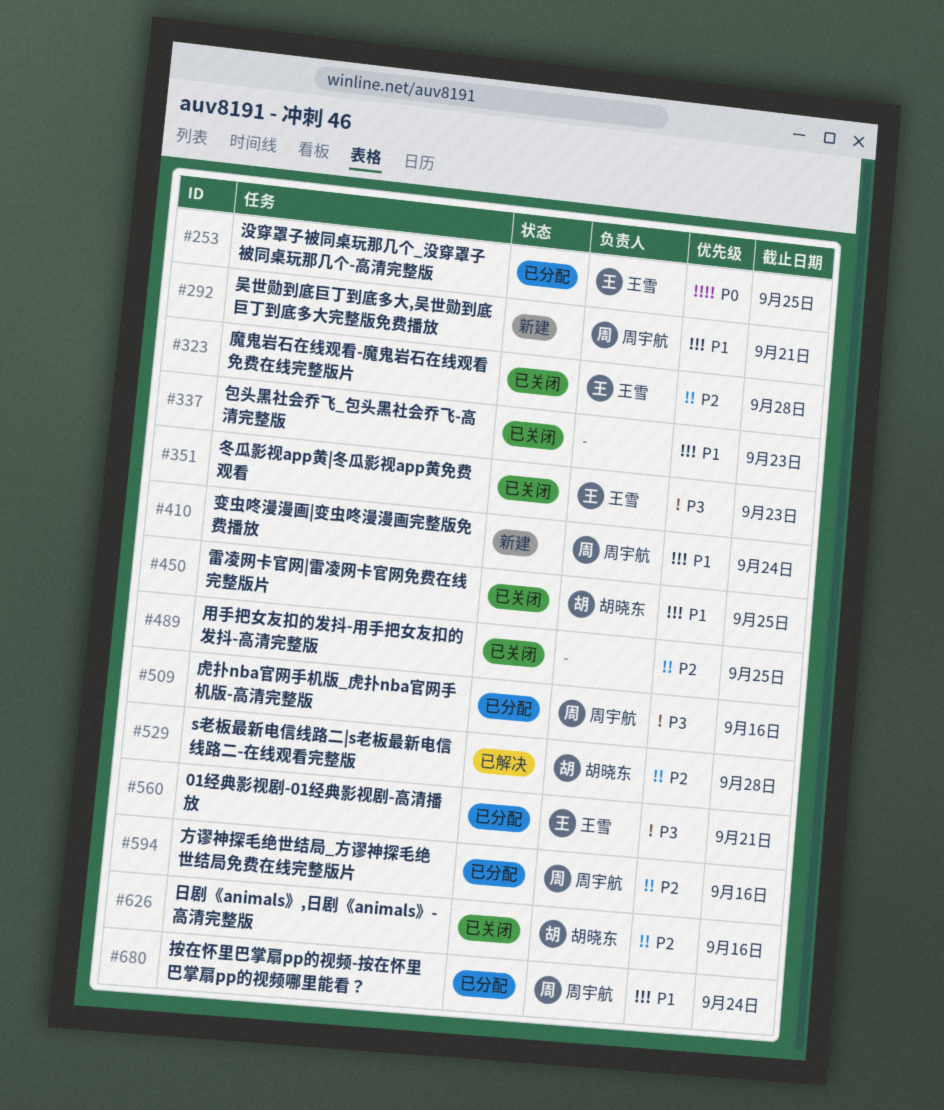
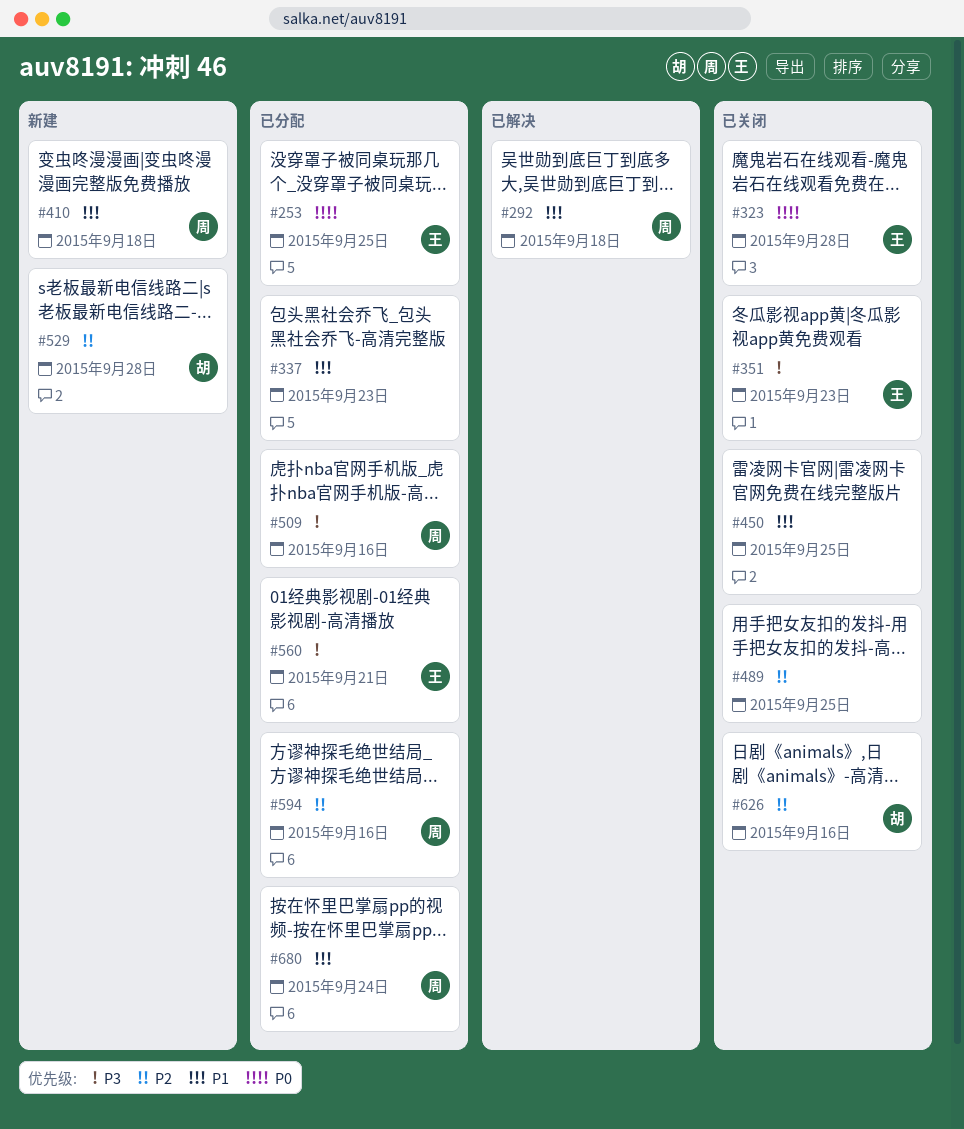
#292, status: 新建 -> 已解决
#292, due: Sep 21 -> Sep 18
#323, priority: P2 -> P0
#337, status: 已关闭 -> 已分配
#410, due: Sep 24 -> Sep 18
#450, owner: 胡晓东 -> none
#529, status: 已解决 -> 新建

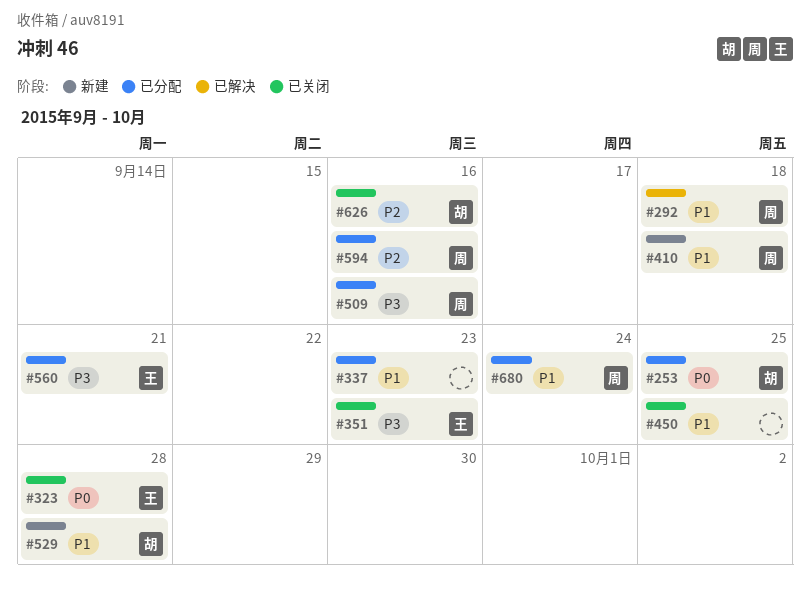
#253, owner: 王 -> 胡
#489: present -> none
#529, priority: P2 -> P1

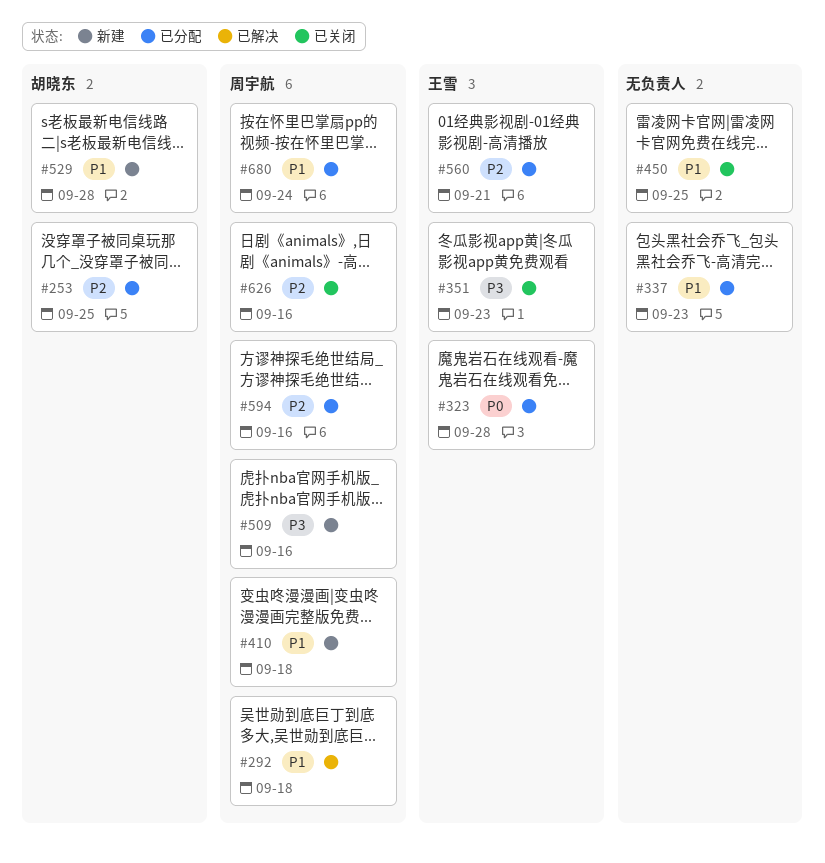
#253, priority: P0 -> P2
#323, status: 已关闭 -> 已分配
#509, status: 已分配 -> 新建
#560, priority: P3 -> P2
#626, owner: 胡晓东 -> 周宇航

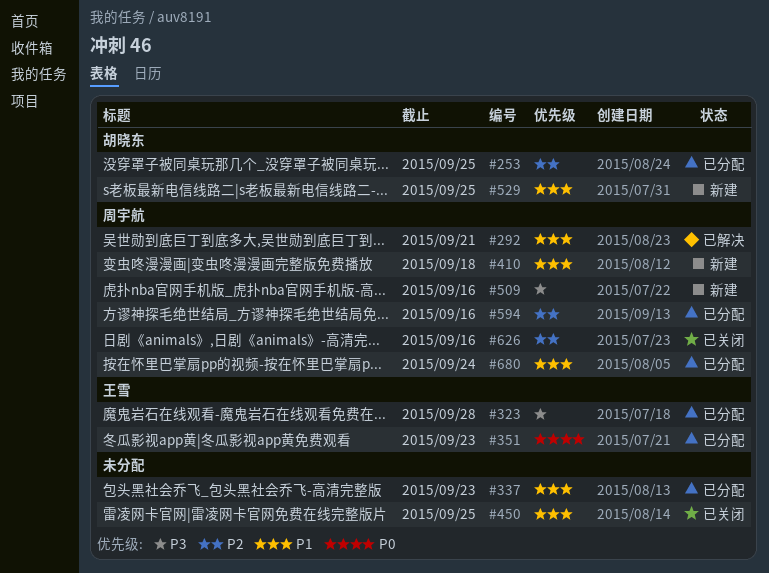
#292, due: Sep 18 -> Sep 21
#323, priority: P0 -> P3
#351, status: 已关闭 -> 已分配
#351, priority: P3 -> P0
#529, due: Sep 28 -> Sep 25
#560: present -> none

